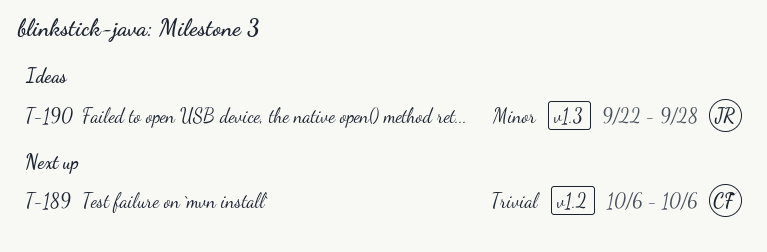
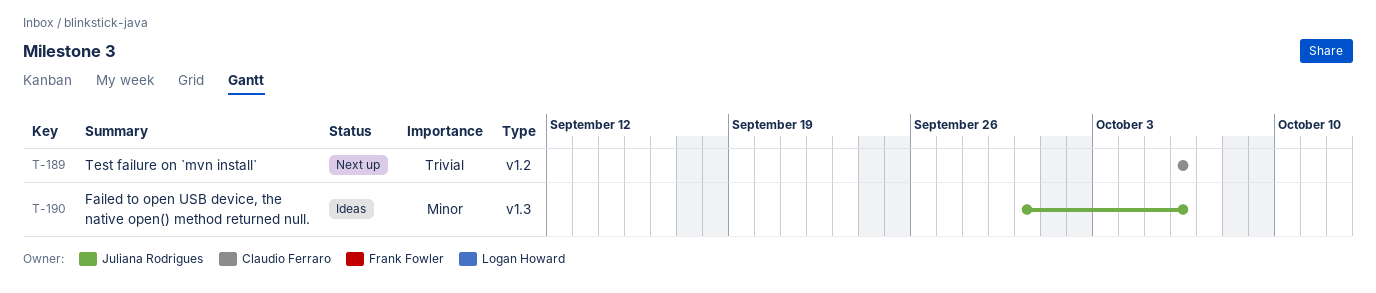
T-190, start: Sep 22 -> Sep 30
T-190, due: Sep 28 -> Oct 6

